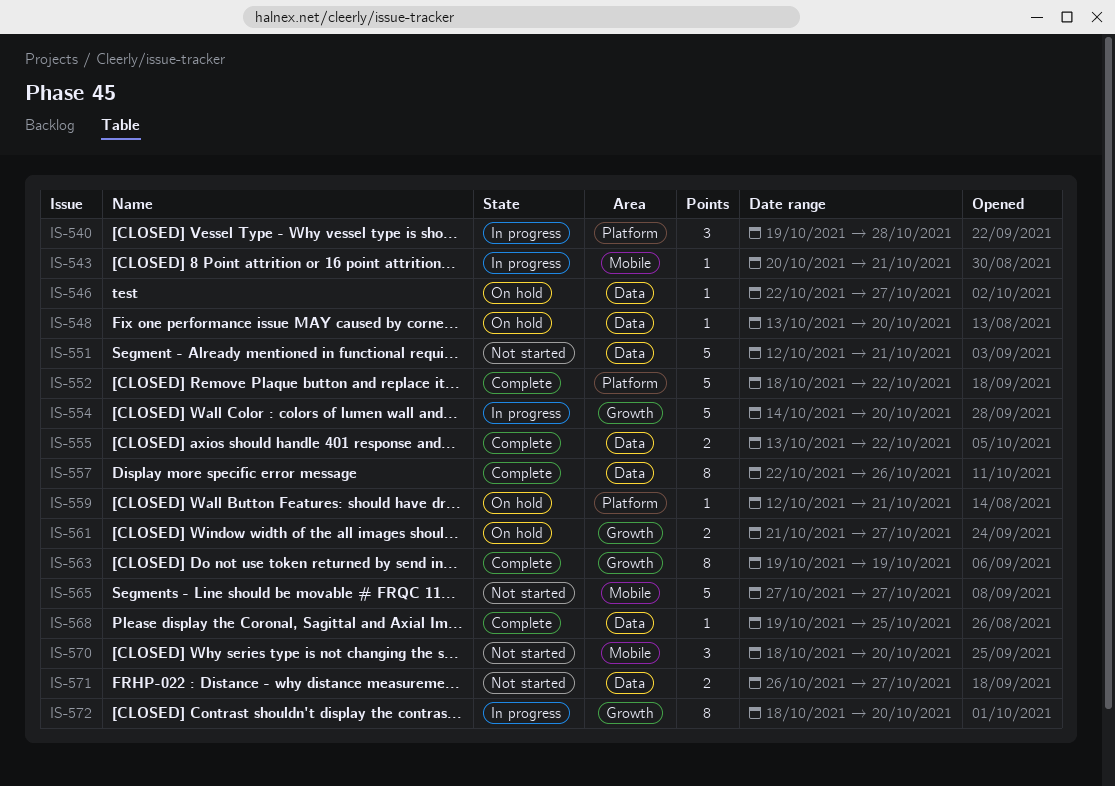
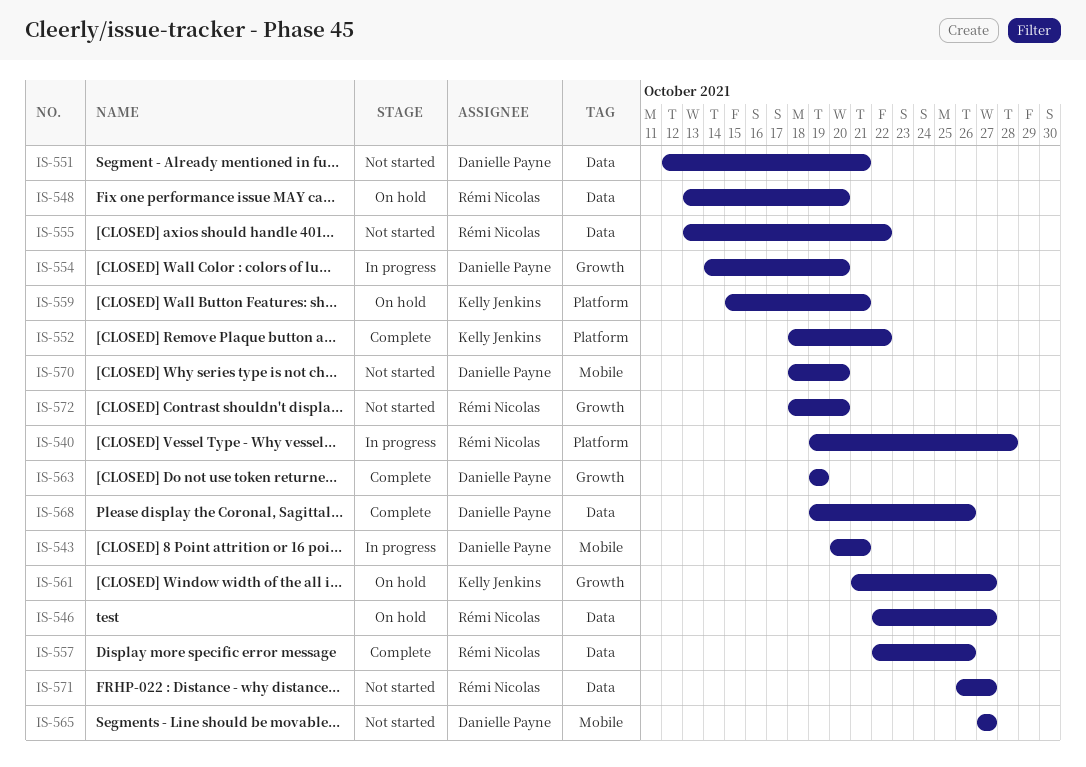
IS-555, status: Complete -> Not started
IS-559, start: Oct 12 -> Oct 15
IS-568, due: Oct 25 -> Oct 26
IS-572, status: In progress -> Not started

